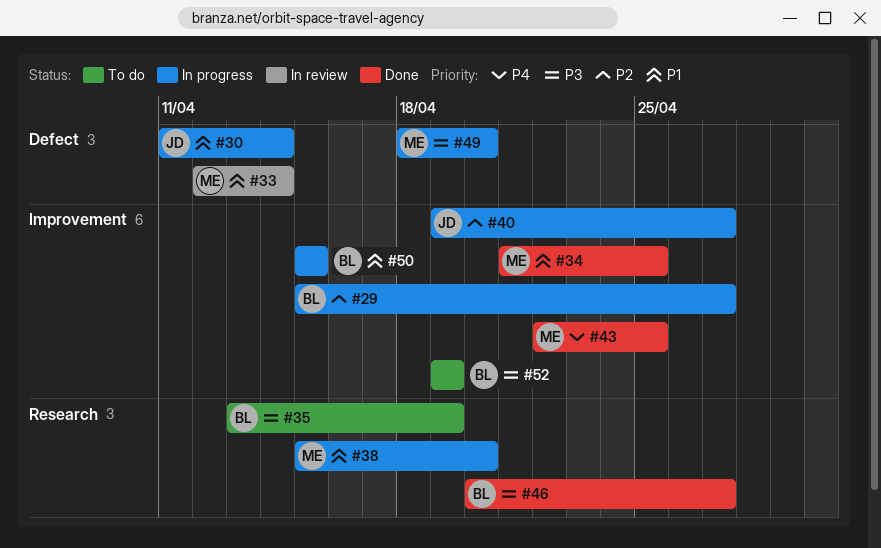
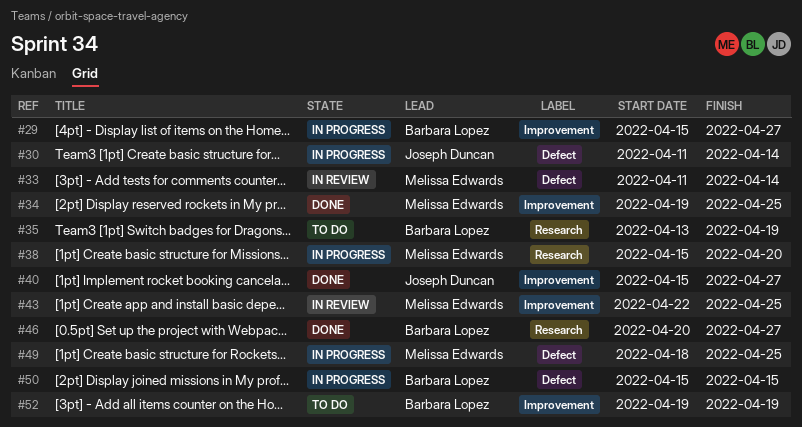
#33, start: Apr 12 -> Apr 11
#34, start: Apr 21 -> Apr 19
#40, status: In progress -> Done
#40, start: Apr 19 -> Apr 15
#43, status: Done -> In review
#49, due: Apr 20 -> Apr 25
#50, label: Improvement -> Defect

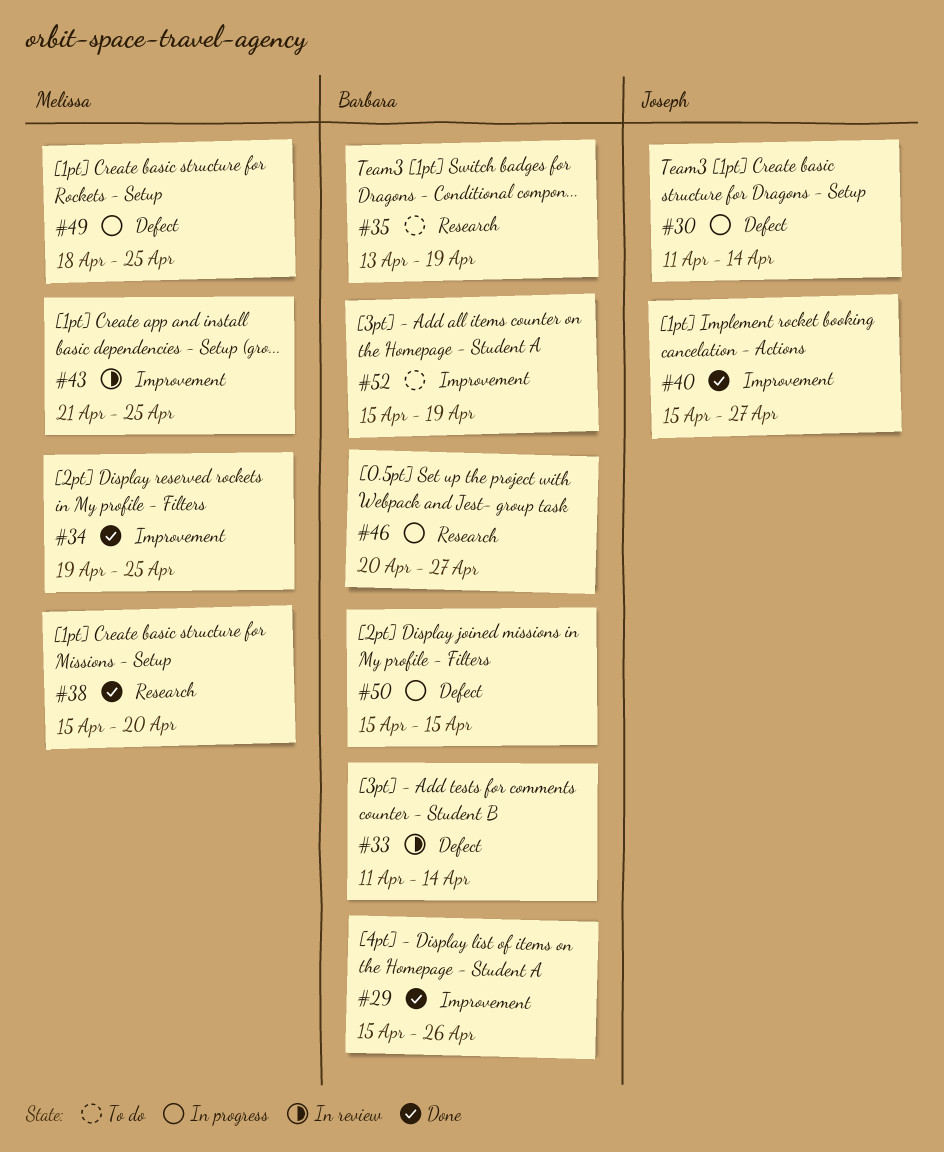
#29, status: In progress -> Done
#29, due: Apr 27 -> Apr 26
#33, owner: Melissa Edwards -> Barbara Lopez
#38, status: In progress -> Done
#43, start: Apr 22 -> Apr 21
#46, status: Done -> In progress
#52, start: Apr 19 -> Apr 15

